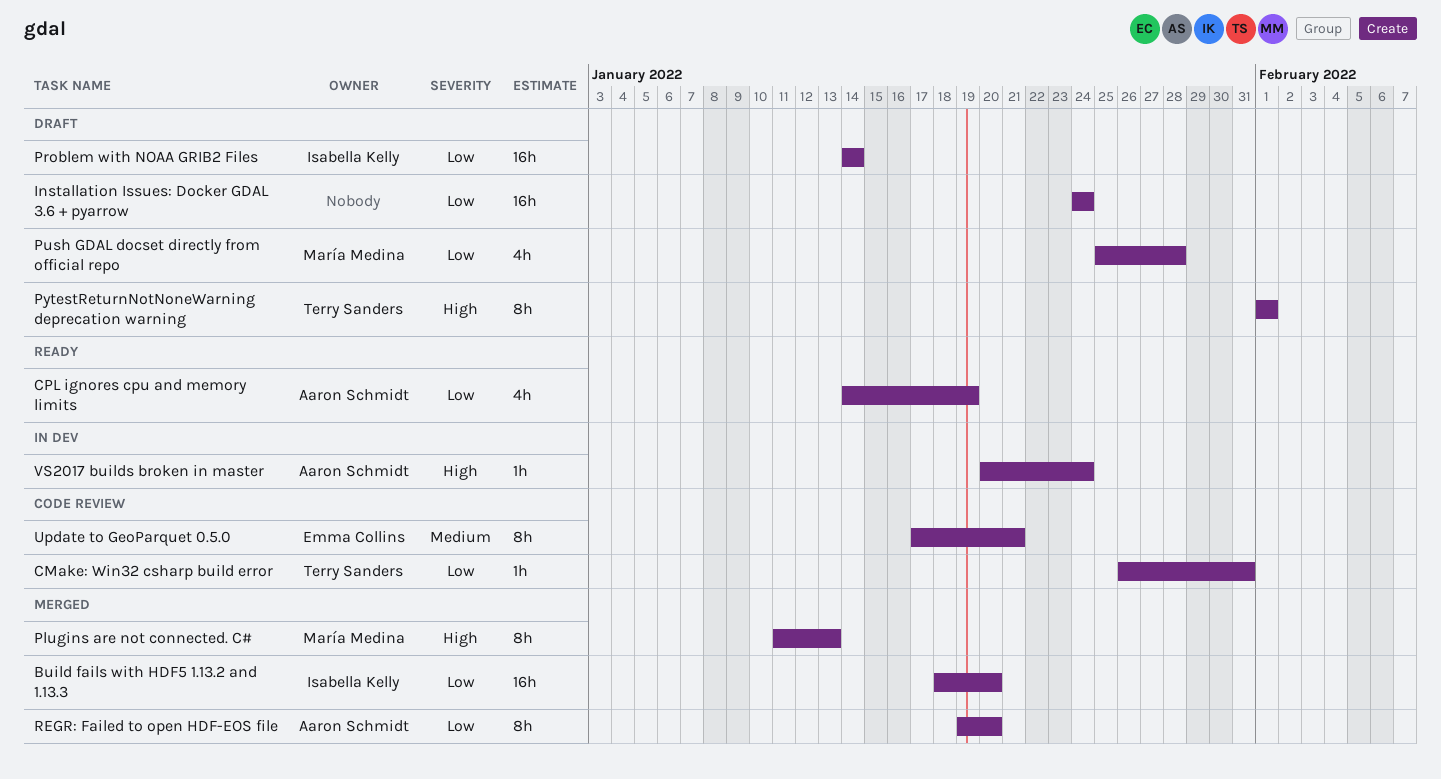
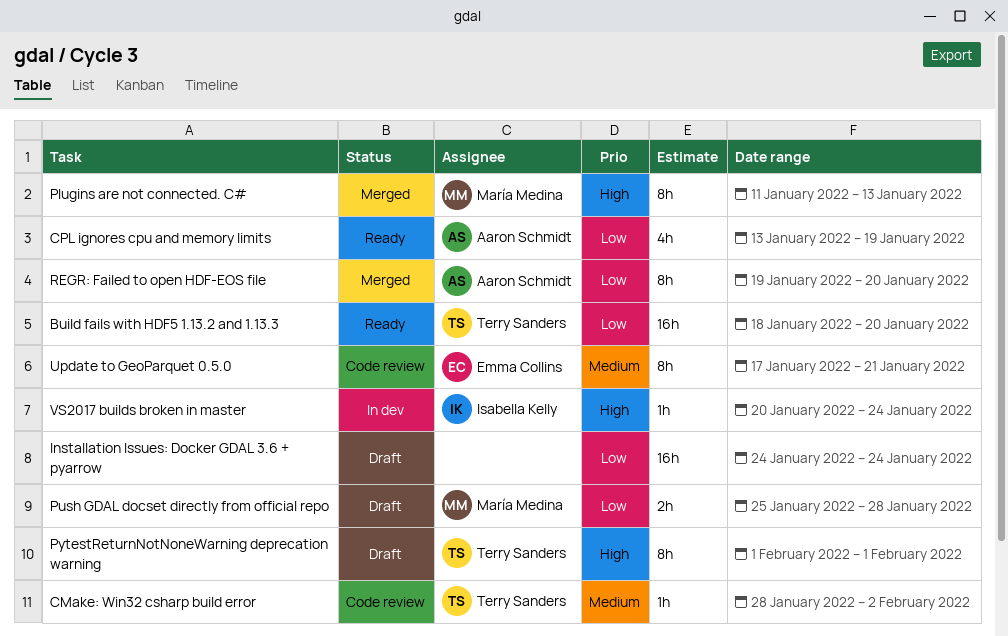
Build fails with HDF5 1.13.2 and 1.13.3, status: Merged -> Ready
Build fails with HDF5 1.13.2 and 1.13.3, owner: Isabella Kelly -> Terry Sanders
CMake: Win32 csharp build error, priority: Low -> Medium
CMake: Win32 csharp build error, start: Jan 26 -> Jan 28
CMake: Win32 csharp build error, due: Jan 31 -> Feb 2
CPL ignores cpu and memory limits, start: Jan 14 -> Jan 13
Problem with NOAA GRIB2 Files: present -> none
Push GDAL docset directly from official repo, estimate: 4h -> 2h
VS2017 builds broken in master, owner: Aaron Schmidt -> Isabella Kelly

